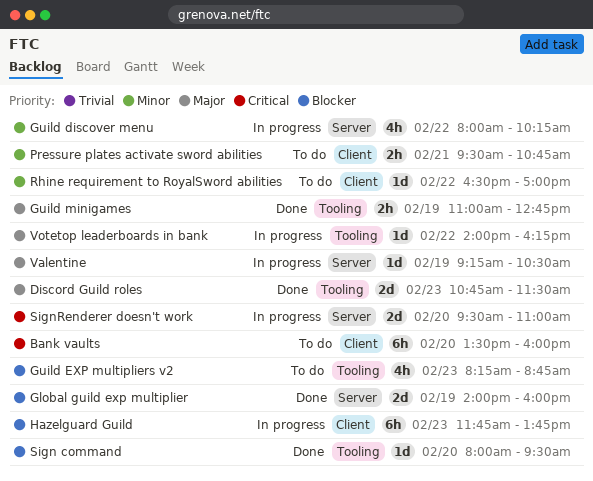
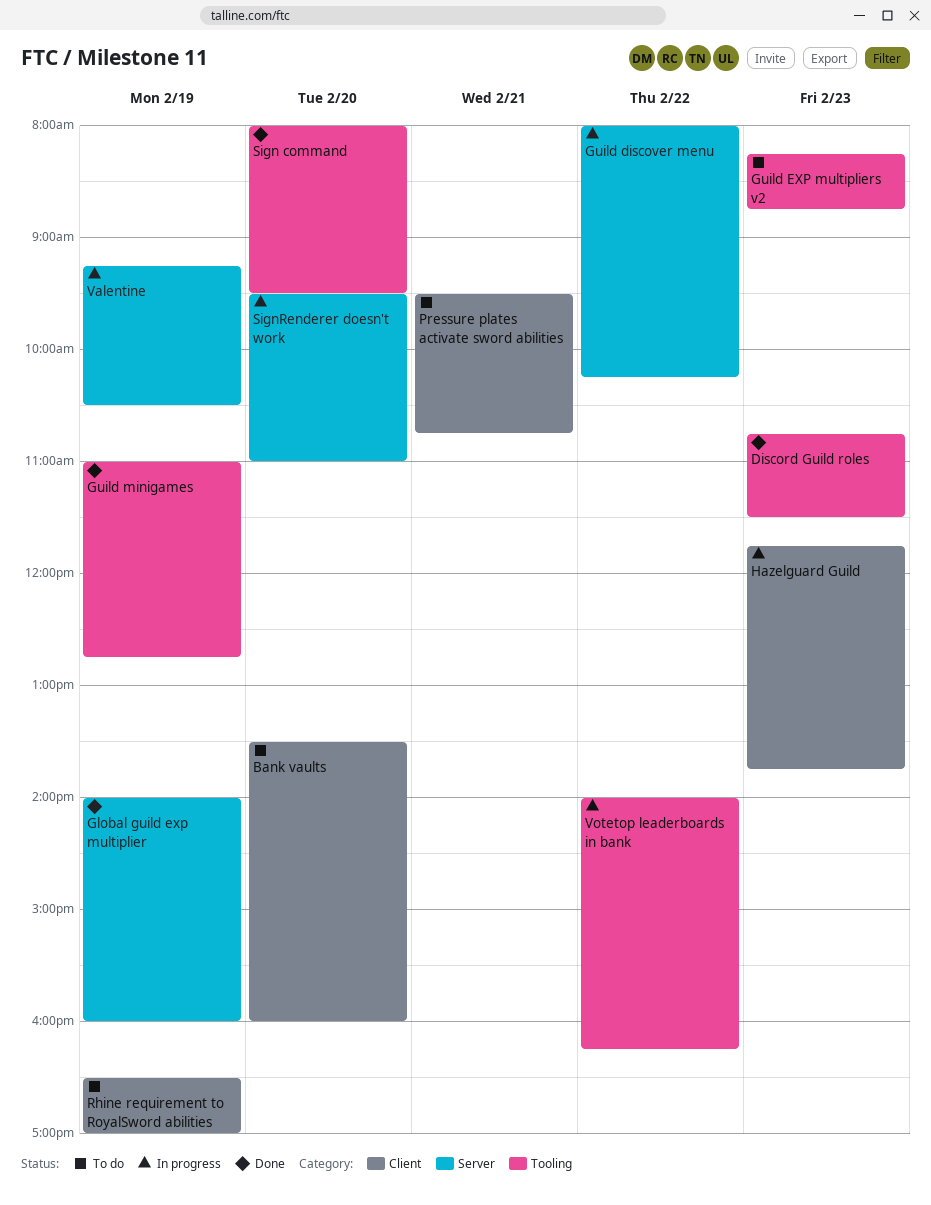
Rhine requirement to RoyalSword abilities, day: Feb 22 -> Feb 19

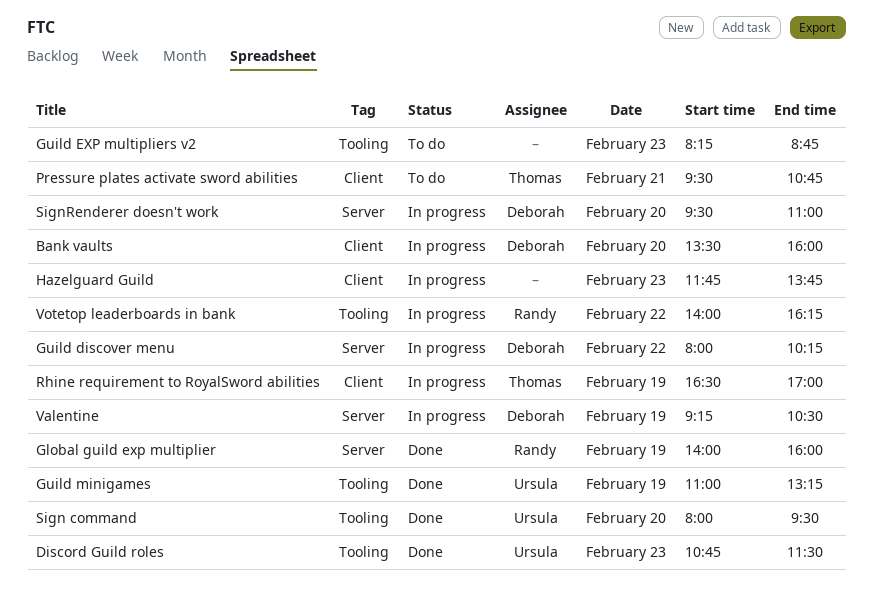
Bank vaults, status: To do -> In progress
Guild minigames, ends: 12:45 -> 13:15
Rhine requirement to RoyalSword abilities, status: To do -> In progress

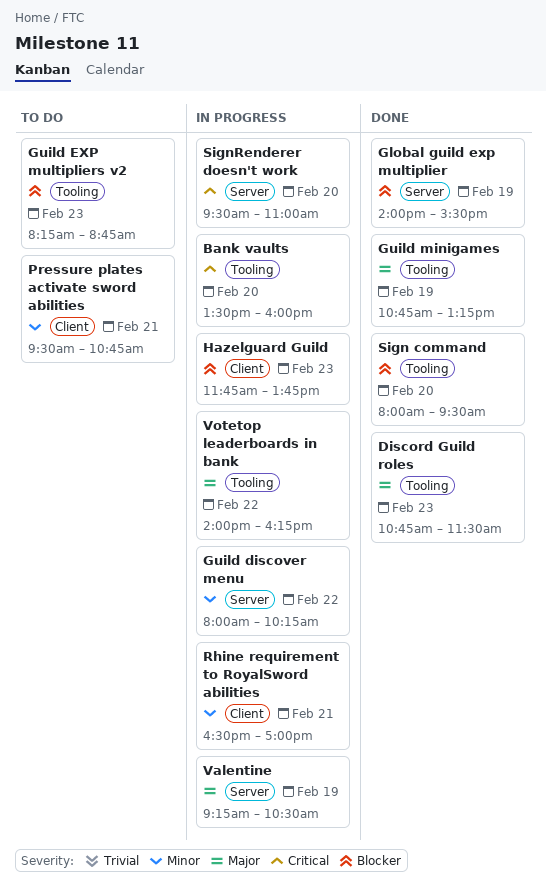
Bank vaults, label: Client -> Tooling
Global guild exp multiplier, ends: 16:00 -> 15:30
Guild minigames, begins: 11:00 -> 10:45
Rhine requirement to RoyalSword abilities, day: Feb 19 -> Feb 21

